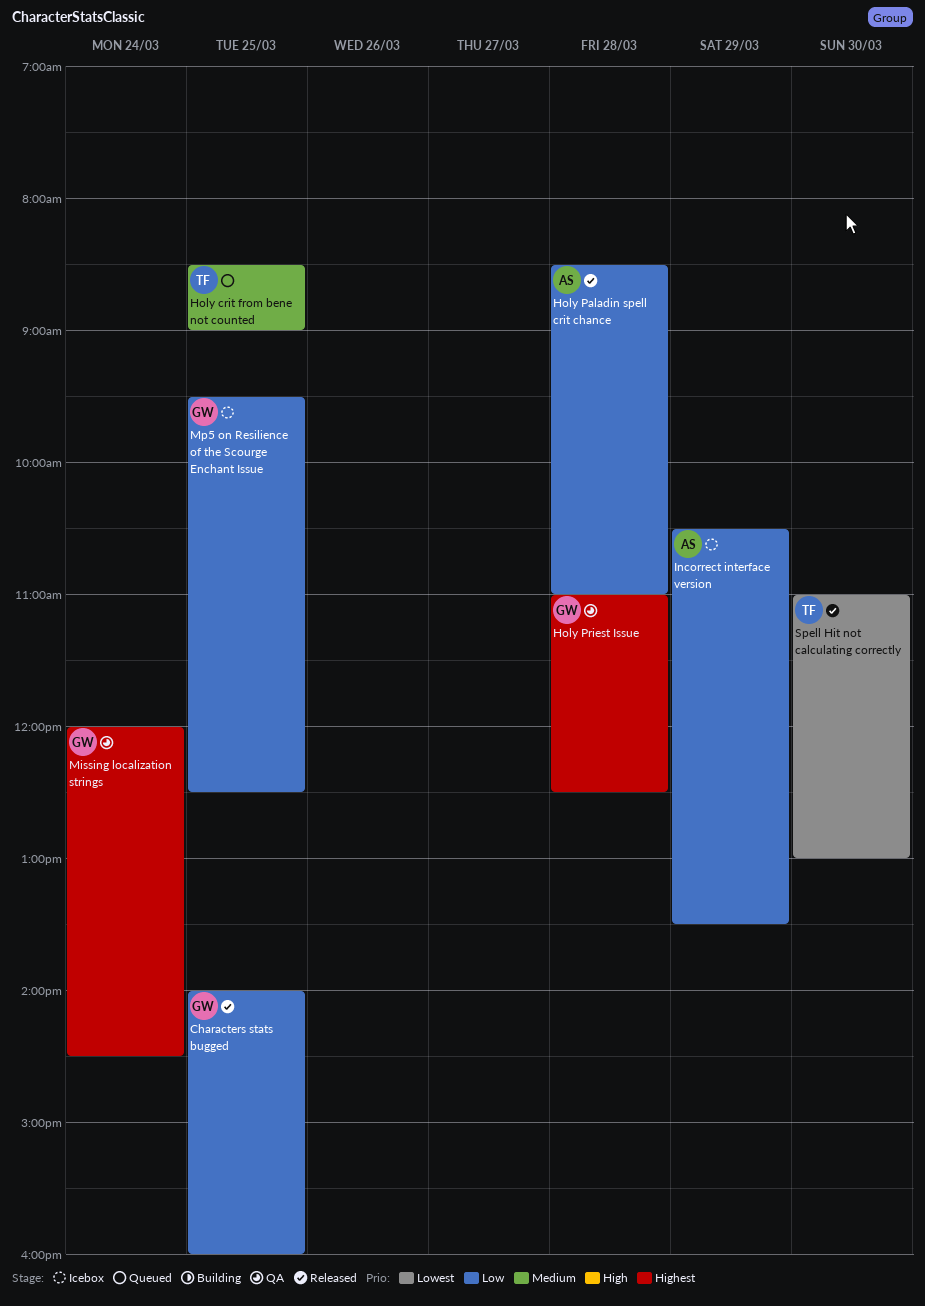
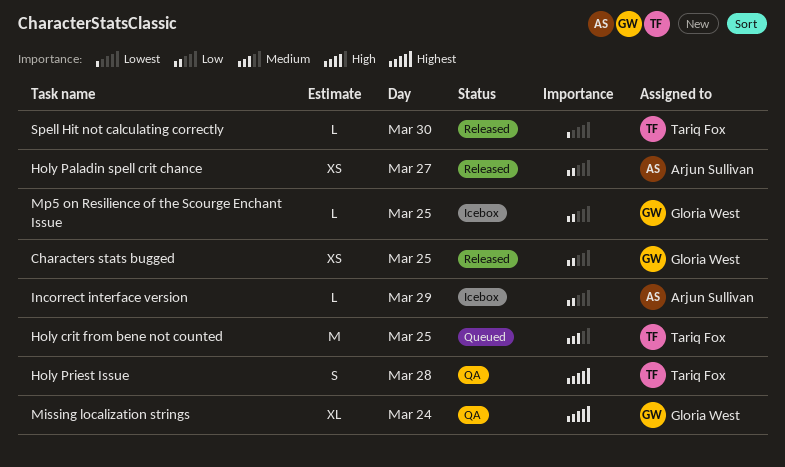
Holy Paladin spell crit chance, day: Mar 28 -> Mar 27
Holy Priest Issue, owner: Gloria West -> Tariq Fox

